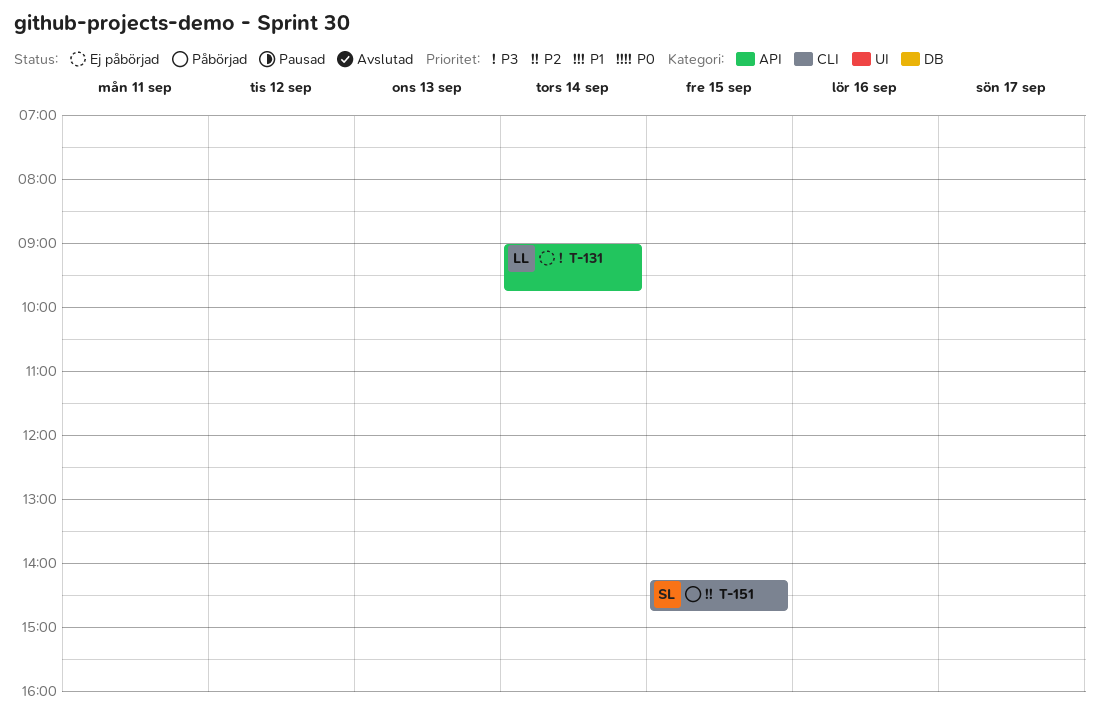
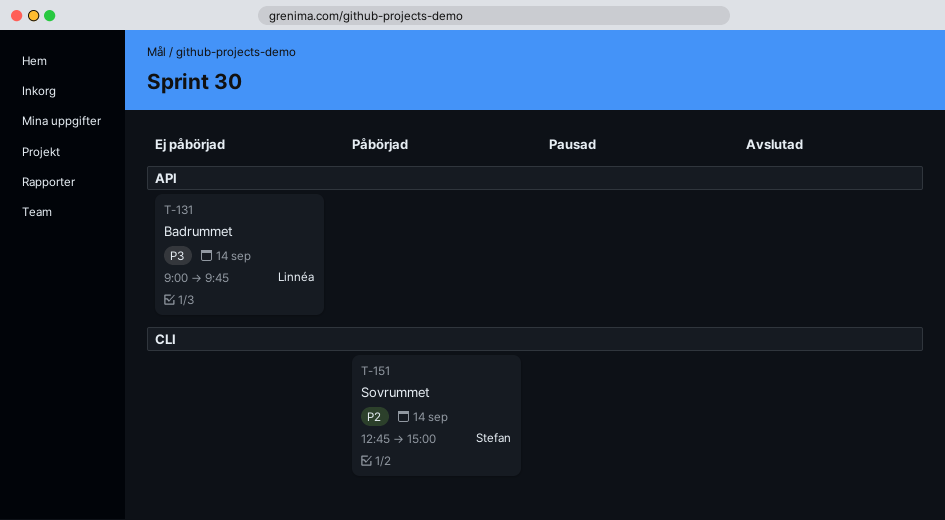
T-151, day: Sep 15 -> Sep 14
T-151, begins: 14:15 -> 12:45
T-151, ends: 14:45 -> 15:00

